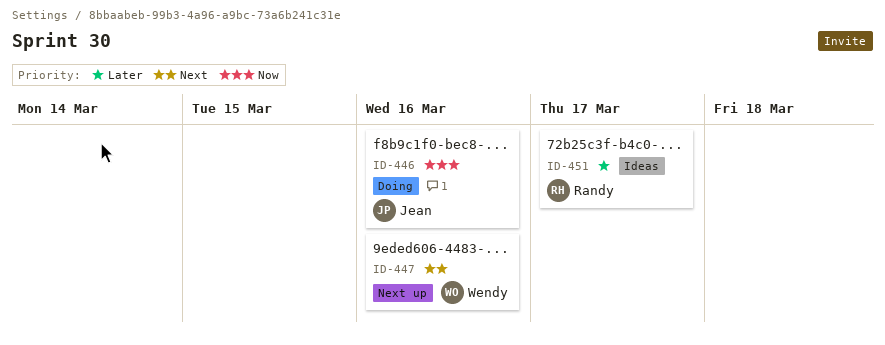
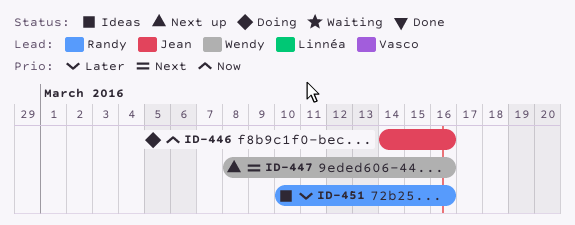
ID-451, due: Mar 17 -> Mar 16

